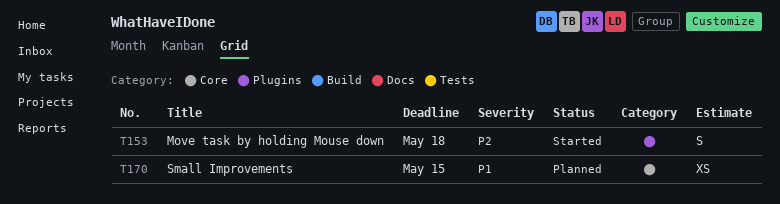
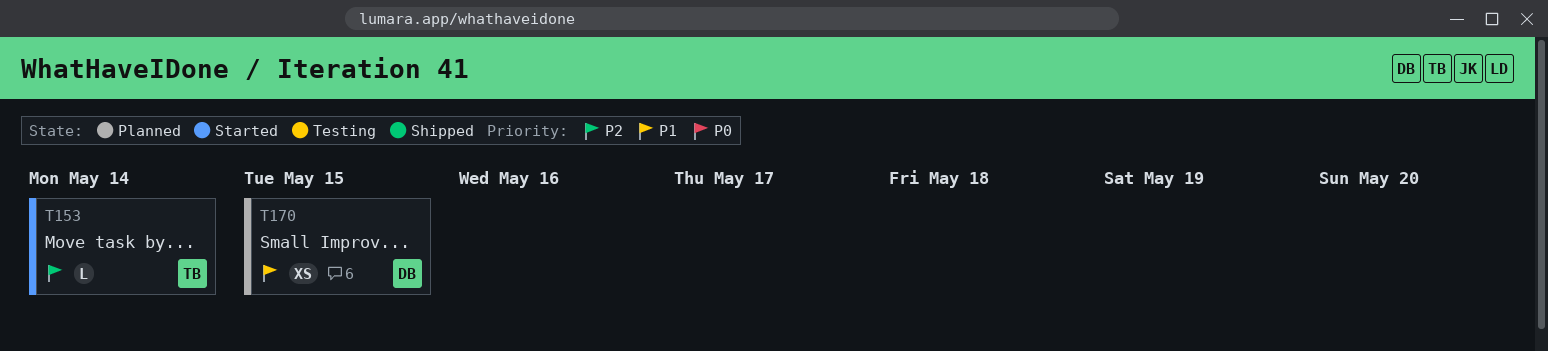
T153, estimate: S -> L
T153, due: May 18 -> May 14

